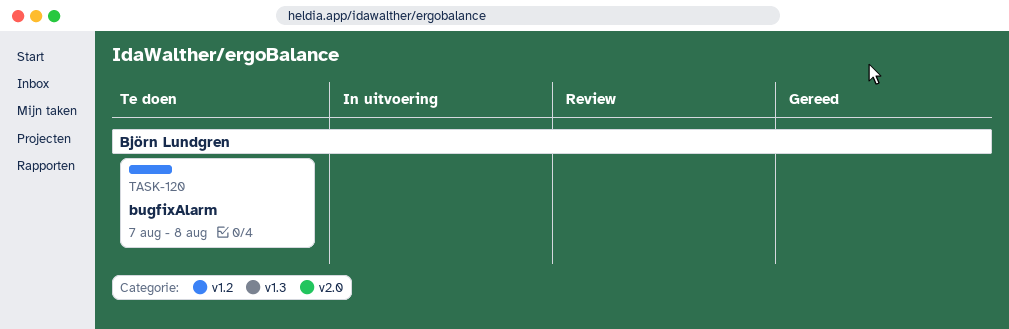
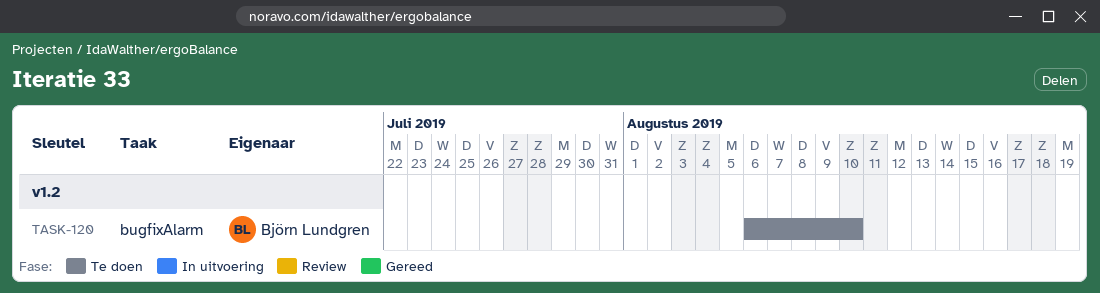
TASK-120, start: Aug 7 -> Aug 6
TASK-120, due: Aug 8 -> Aug 10

